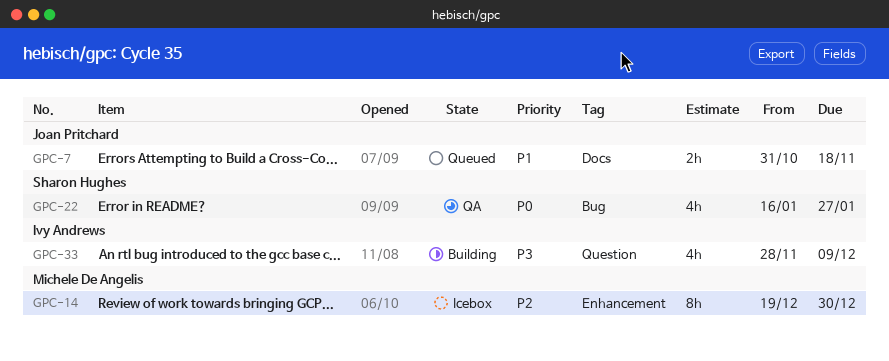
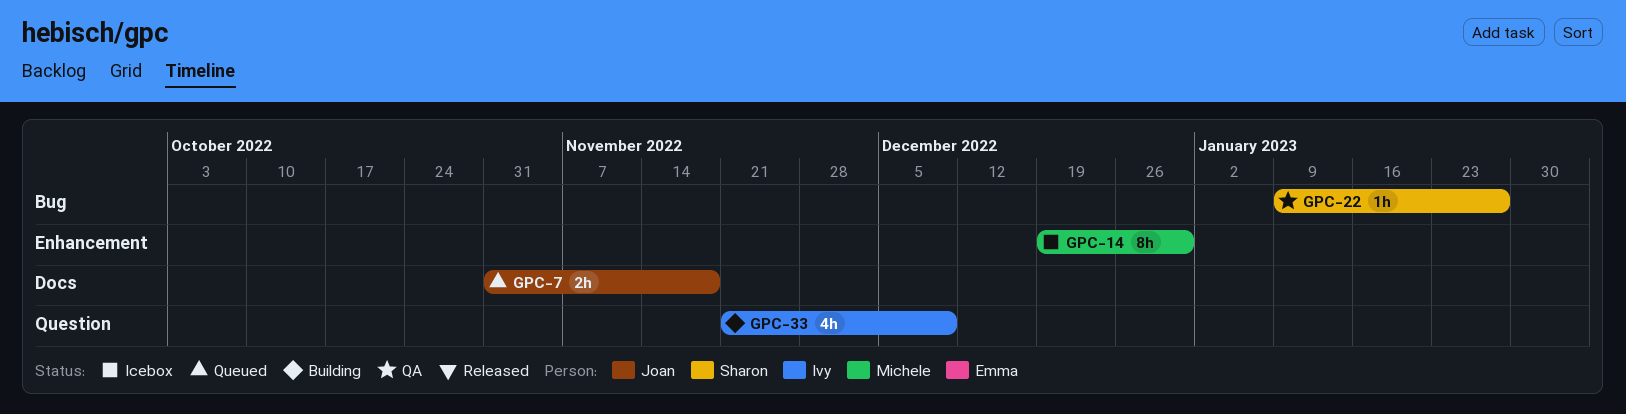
GPC-22, estimate: 4h -> 1h
GPC-22, start: Jan 16 -> Jan 9
GPC-33, start: Nov 28 -> Nov 21

